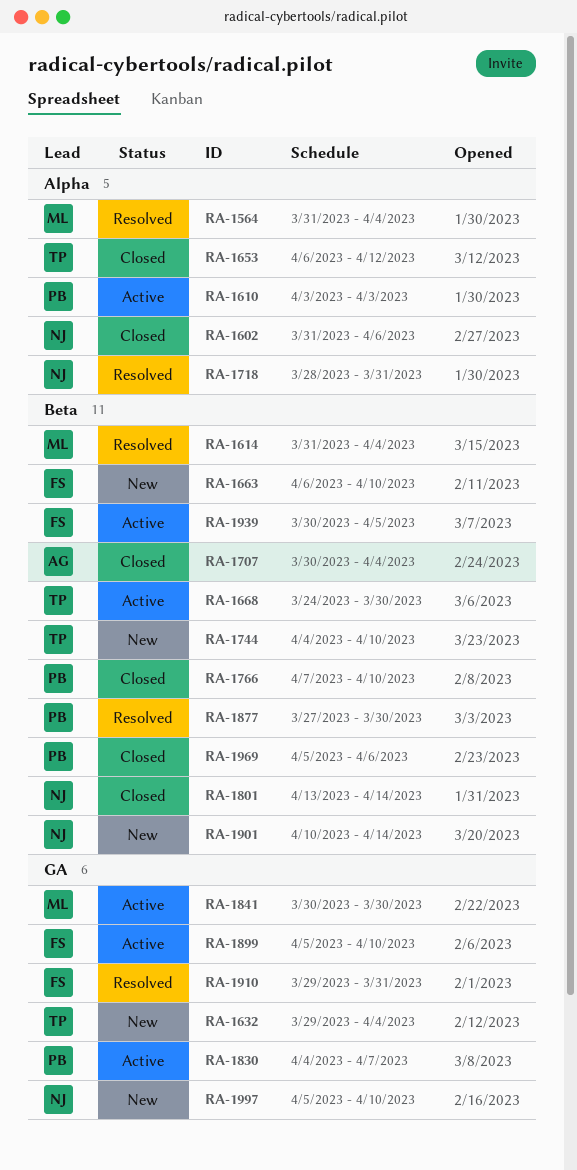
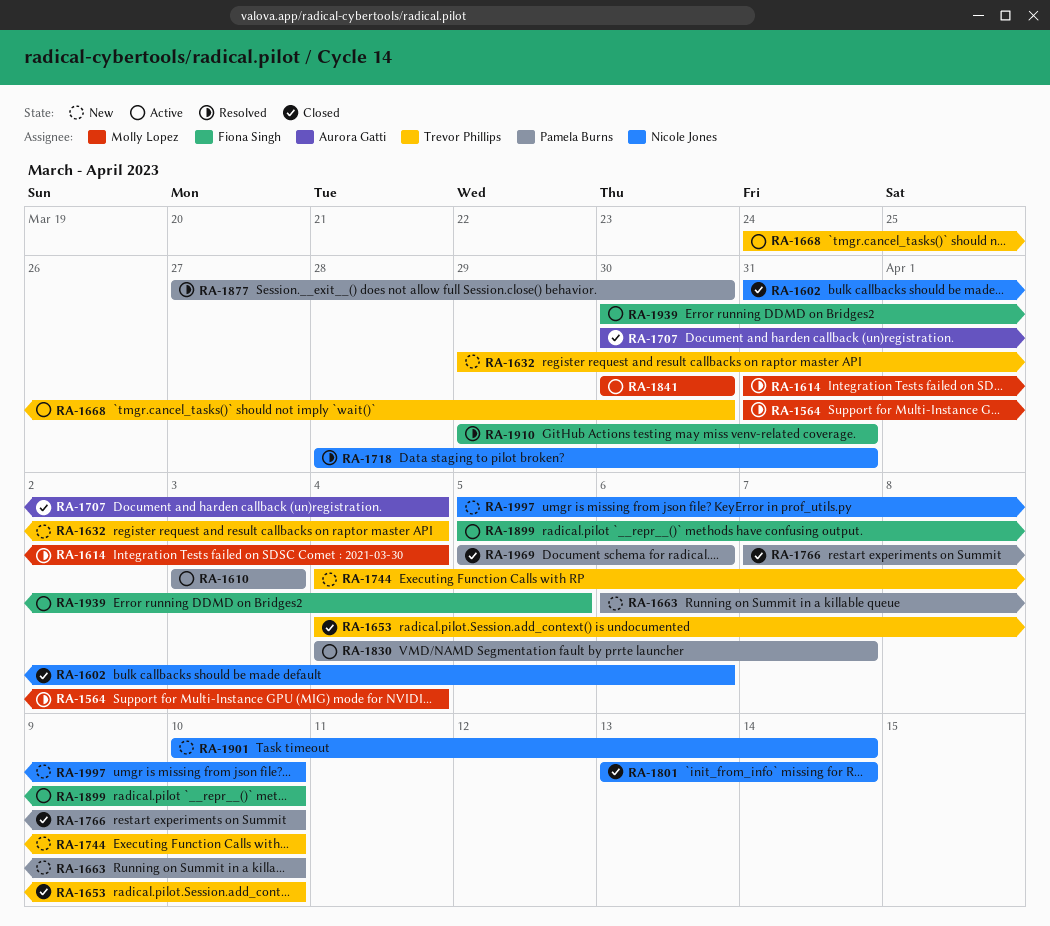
RA-1653, start: Apr 6 -> Apr 4
RA-1653, due: Apr 12 -> Apr 10
RA-1663, owner: Fiona Singh -> Pamela Burns

